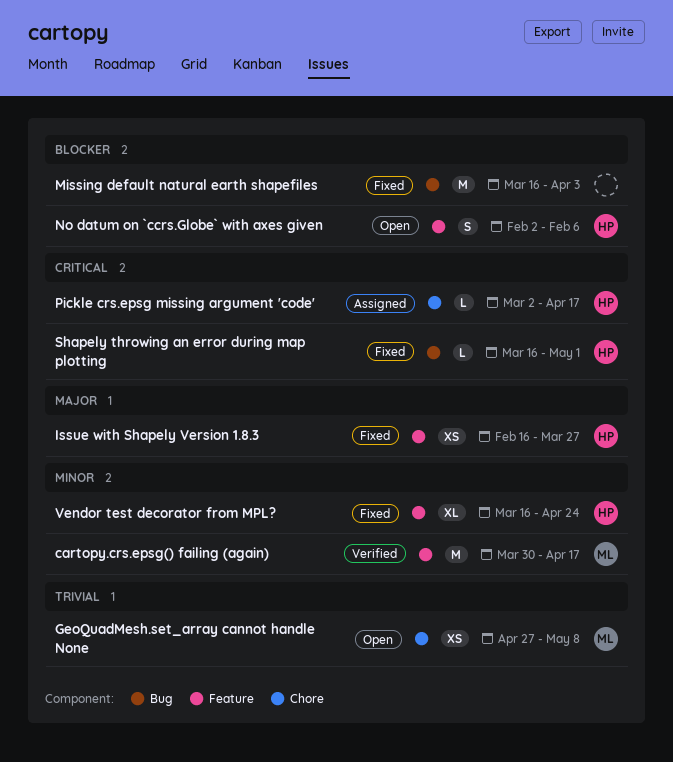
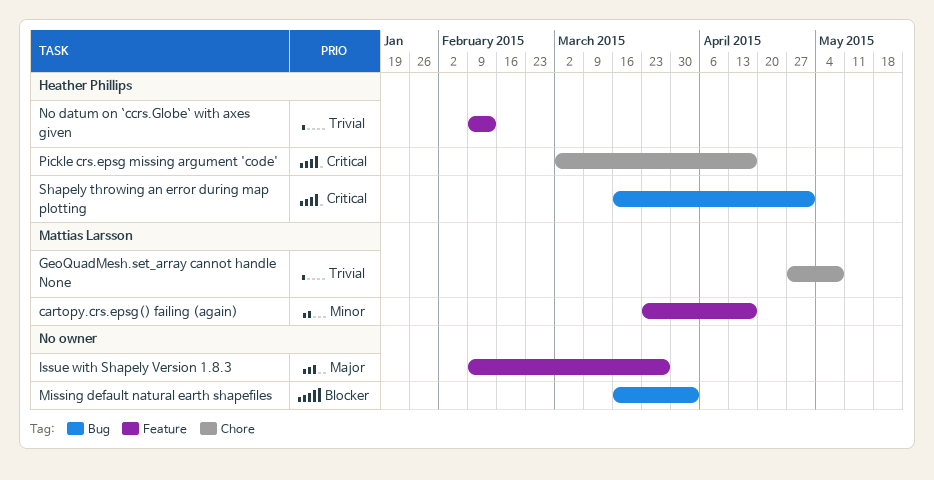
cartopy.crs.epsg() failing (again), start: Mar 30 -> Mar 23
Issue with Shapely Version 1.8.3, owner: Heather Phillips -> none
Issue with Shapely Version 1.8.3, start: Feb 16 -> Feb 9
No datum on `ccrs.Globe` with axes given, priority: Blocker -> Trivial
No datum on `ccrs.Globe` with axes given, start: Feb 2 -> Feb 9
No datum on `ccrs.Globe` with axes given, due: Feb 6 -> Feb 13
Vendor test decorator from MPL?: present -> none

